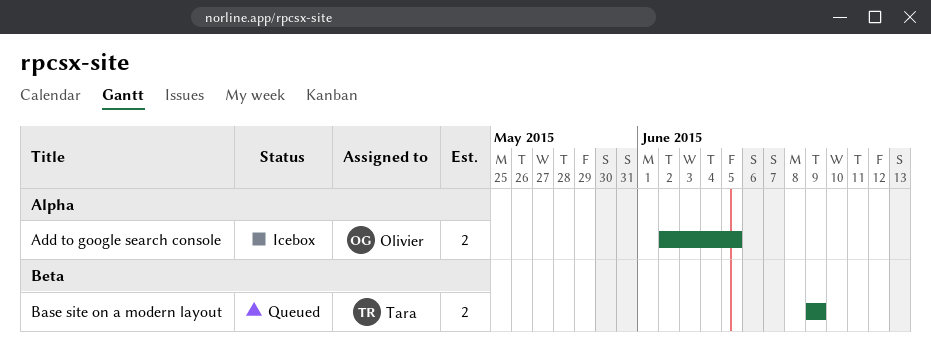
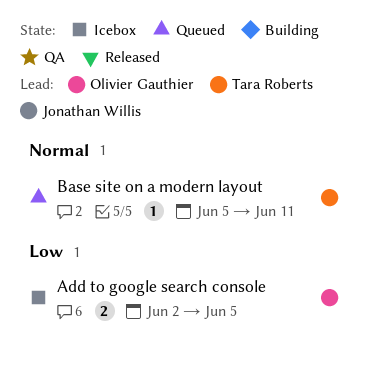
Base site on a modern layout, estimate: 2 -> 1
Base site on a modern layout, start: Jun 9 -> Jun 5
Base site on a modern layout, due: Jun 9 -> Jun 11

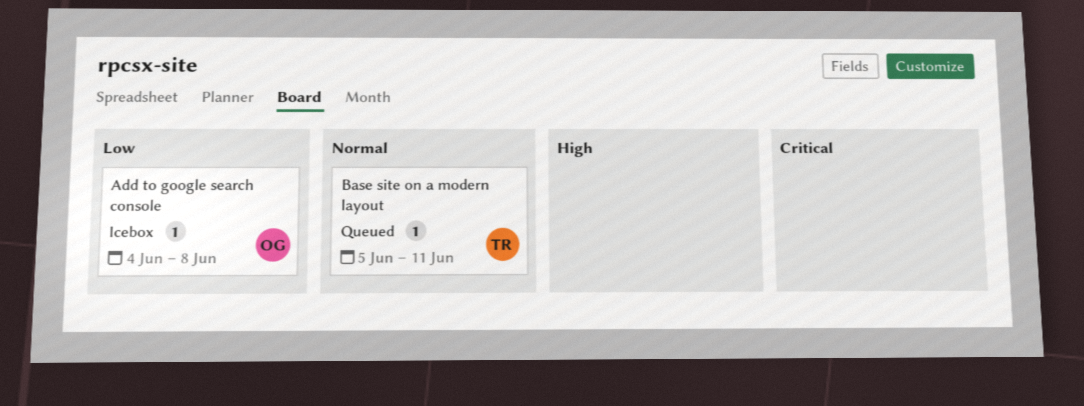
Add to google search console, estimate: 2 -> 1
Add to google search console, start: Jun 2 -> Jun 4
Add to google search console, due: Jun 5 -> Jun 8

